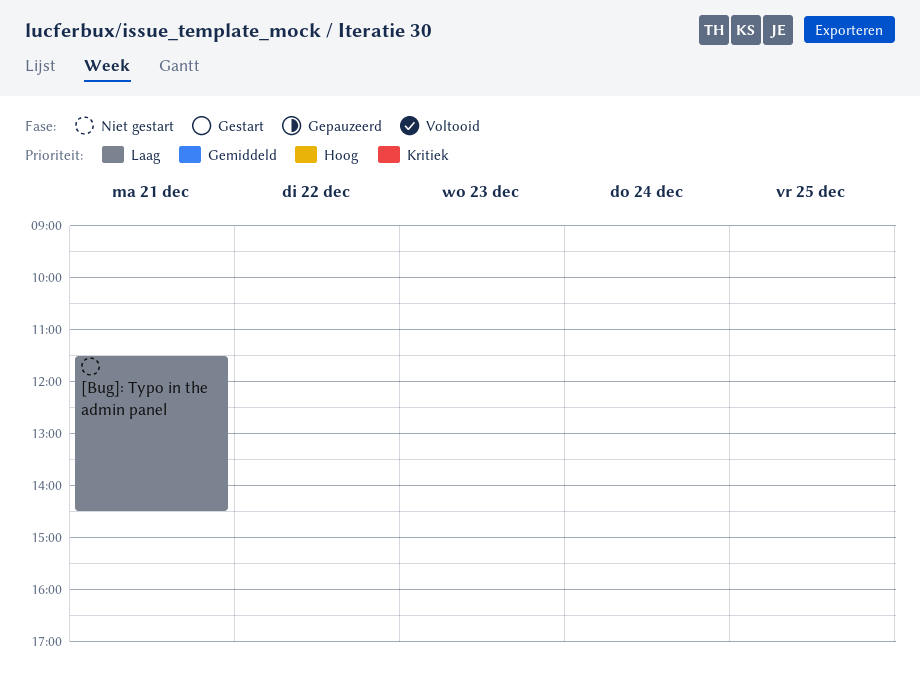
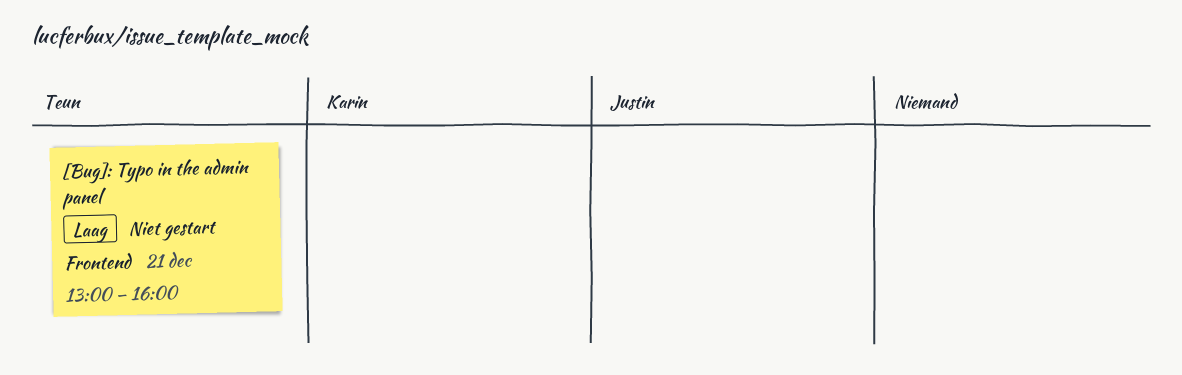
[Bug]: Typo in the admin panel, begins: 11:30 -> 13:00
[Bug]: Typo in the admin panel, ends: 14:30 -> 16:00

